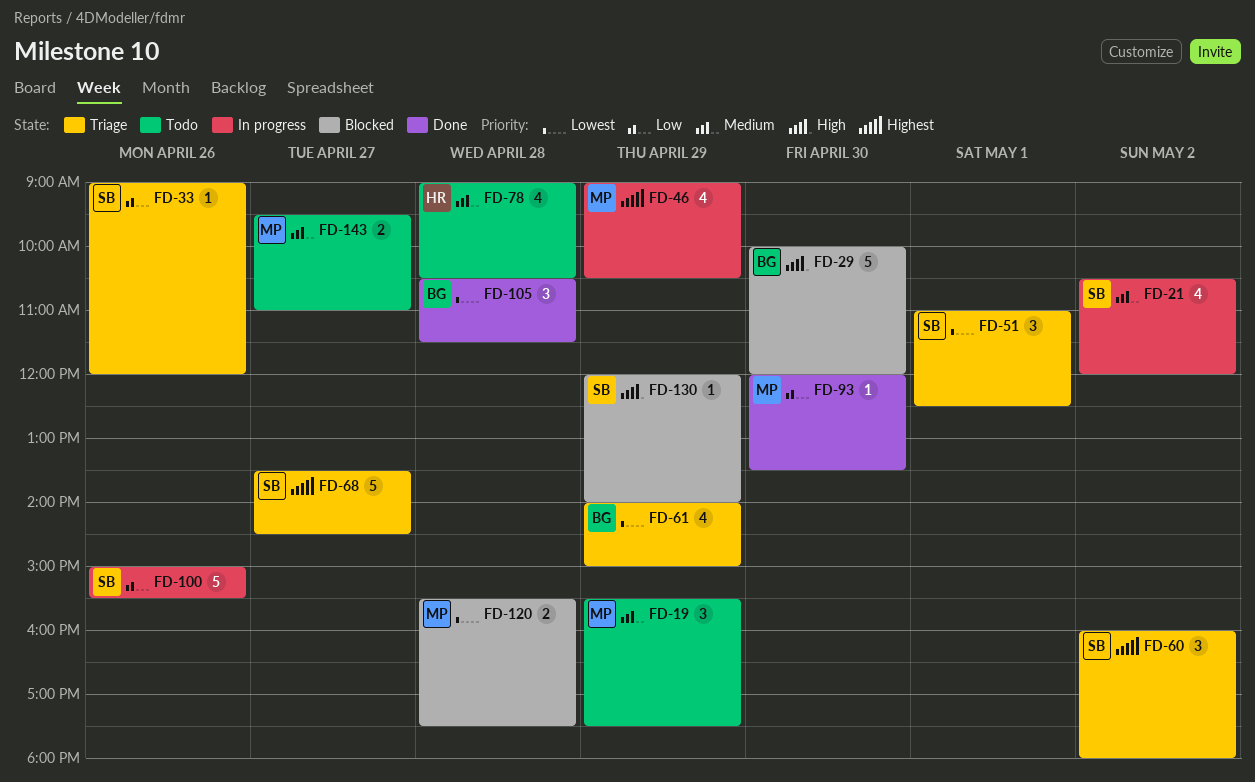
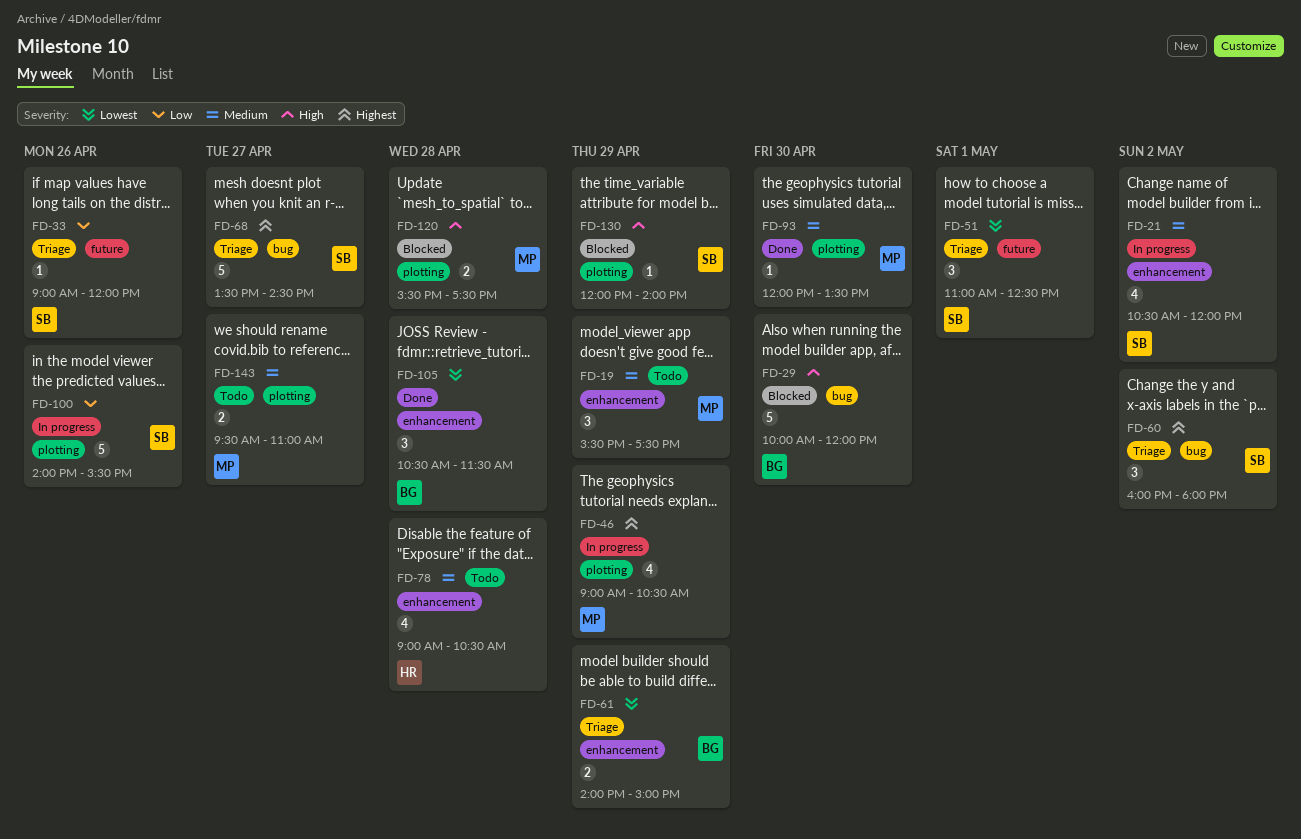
FD-61, estimate: 4 -> 2
FD-93, priority: Low -> Medium
FD-100, begins: 15:00 -> 14:00
FD-120, priority: Lowest -> High

